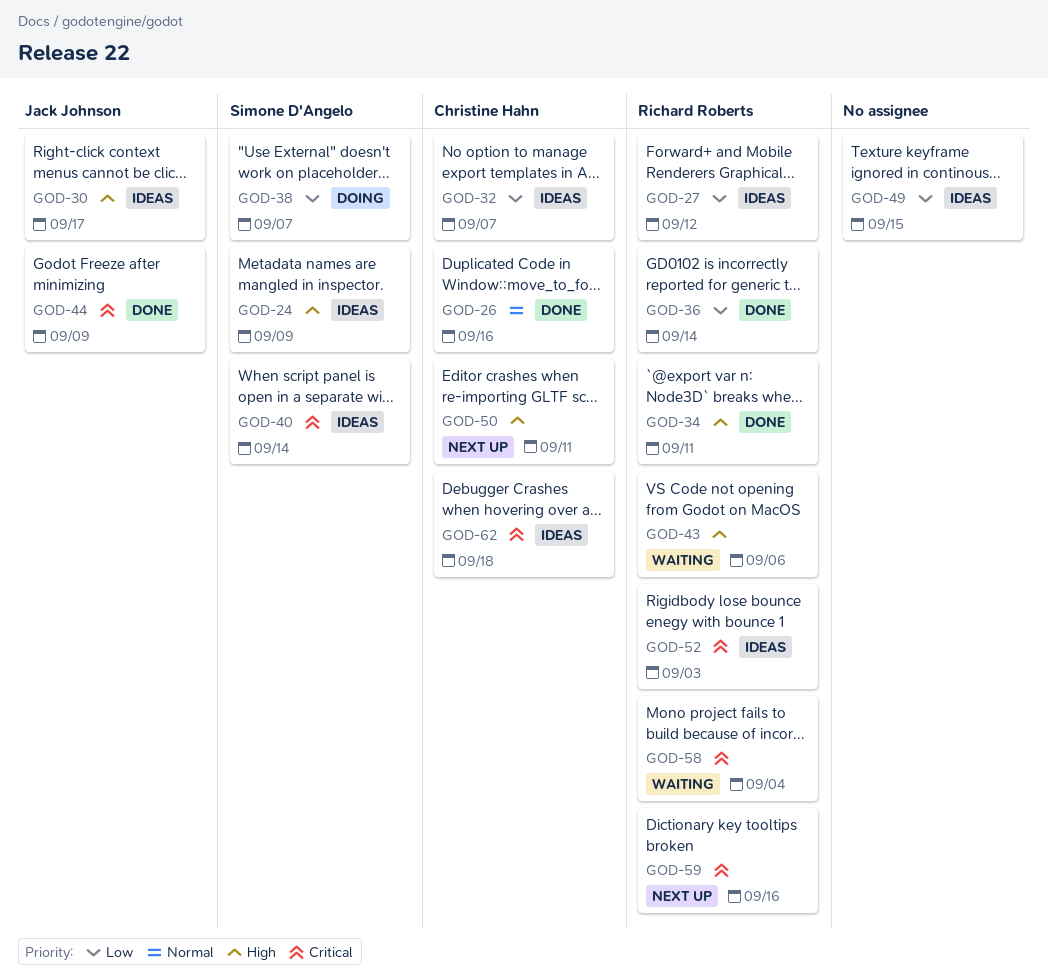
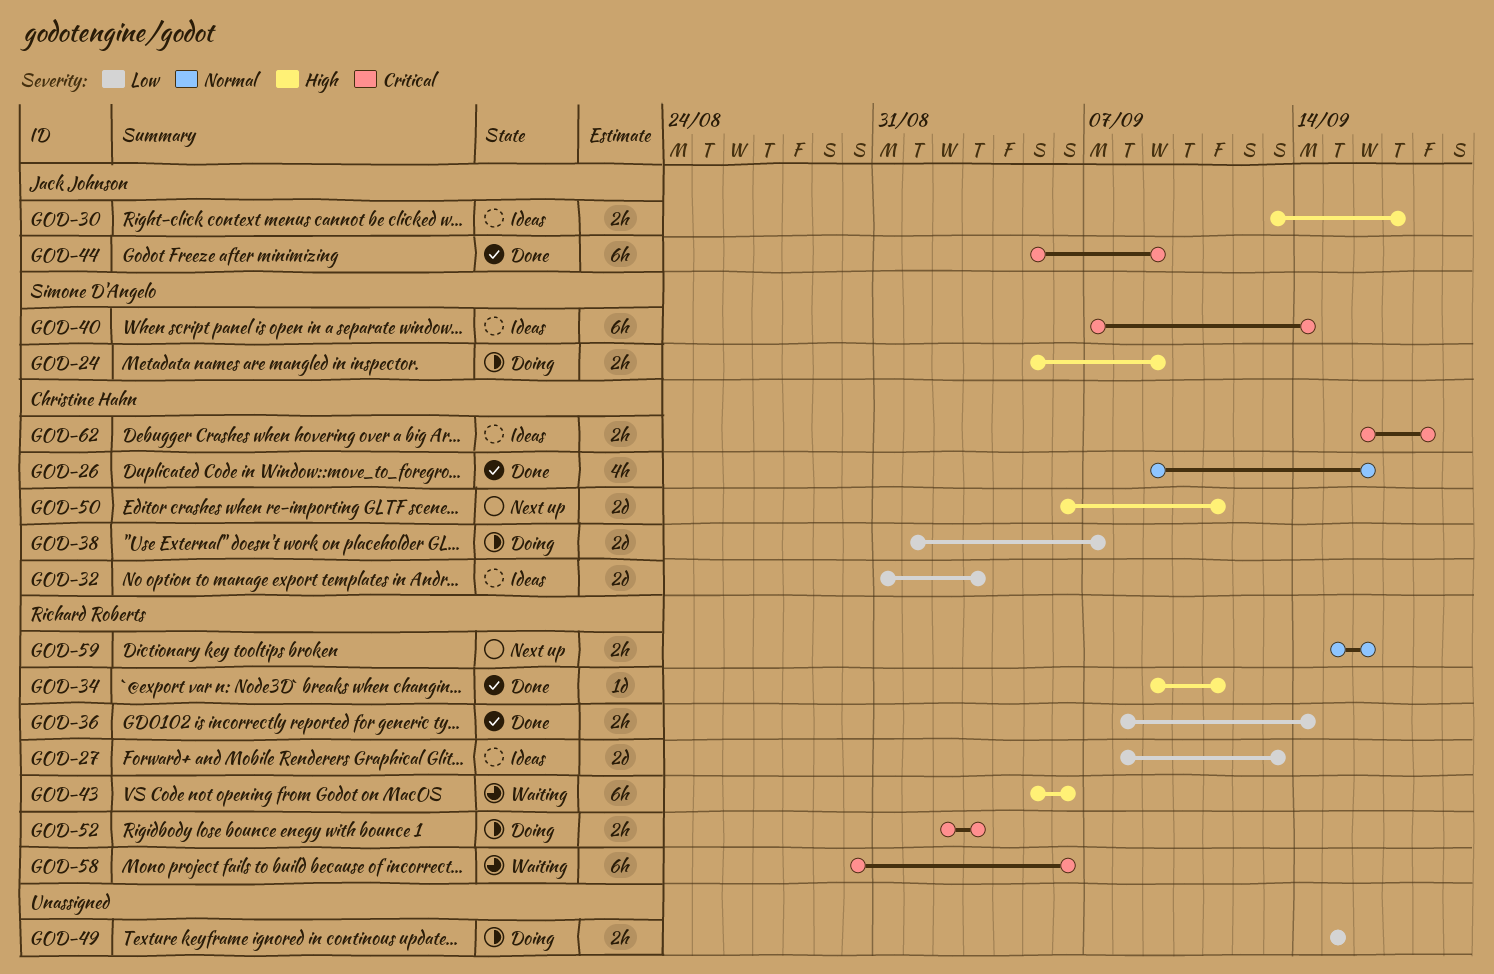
GOD-24, status: Ideas -> Doing
GOD-27, due: Sep 12 -> Sep 13
GOD-32, due: Sep 7 -> Sep 3
GOD-38, owner: Simone D'Angelo -> Christine Hahn
GOD-49, status: Ideas -> Doing
GOD-52, status: Ideas -> Doing
GOD-58, due: Sep 4 -> Sep 6
GOD-59, priority: Critical -> Normal

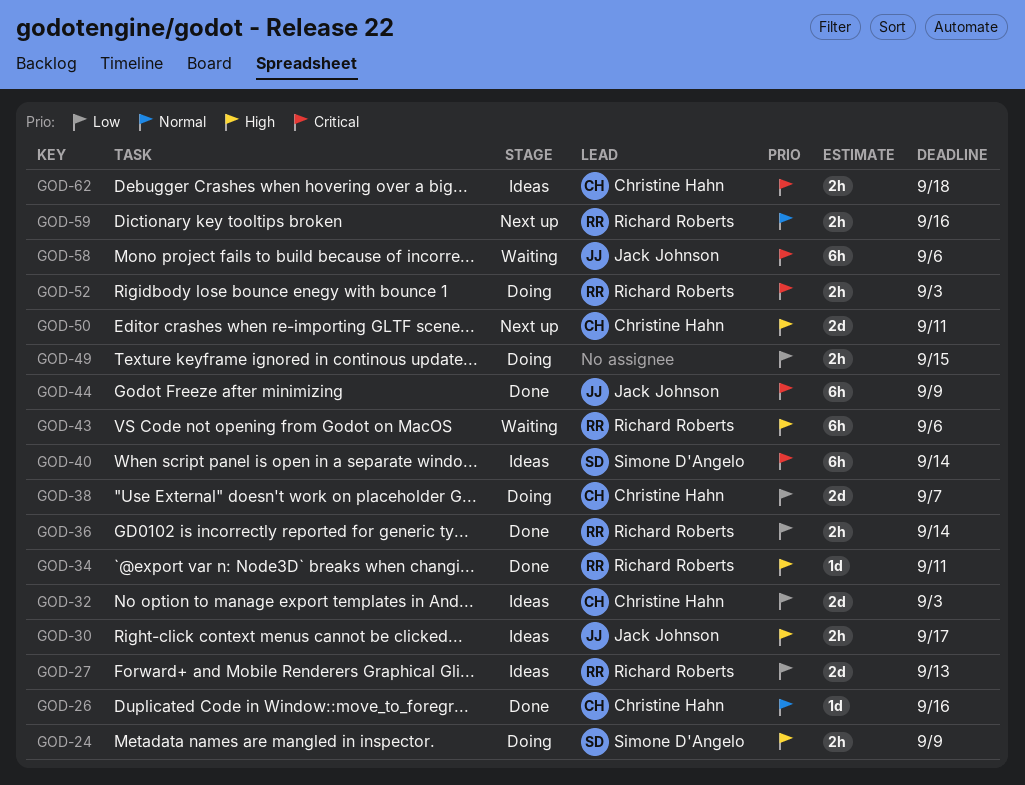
GOD-26, estimate: 4h -> 1d
GOD-58, owner: Richard Roberts -> Jack Johnson

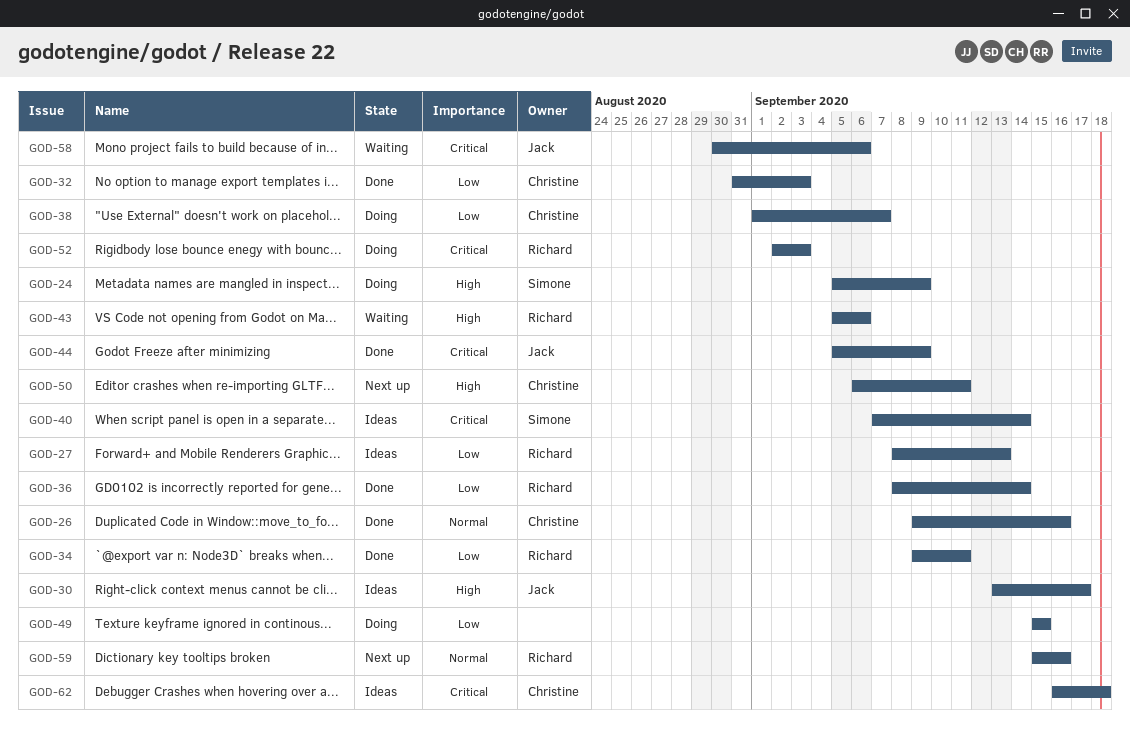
GOD-32, status: Ideas -> Done
GOD-34, priority: High -> Low

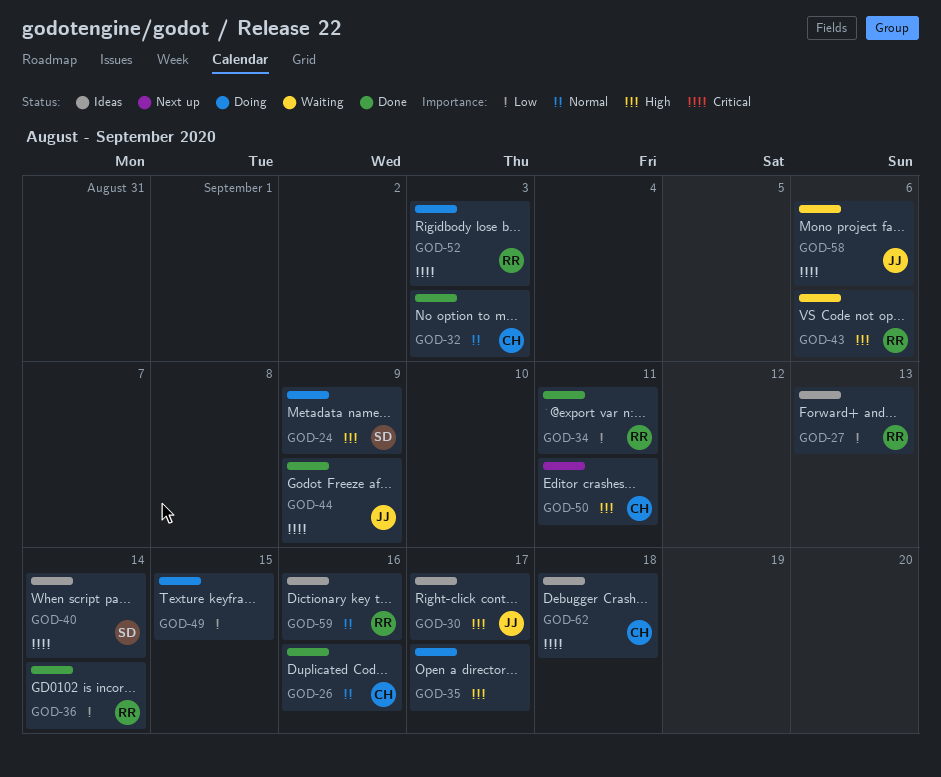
GOD-32, priority: Low -> Normal
GOD-35: none -> present
GOD-38: present -> none
GOD-59, status: Next up -> Ideas

